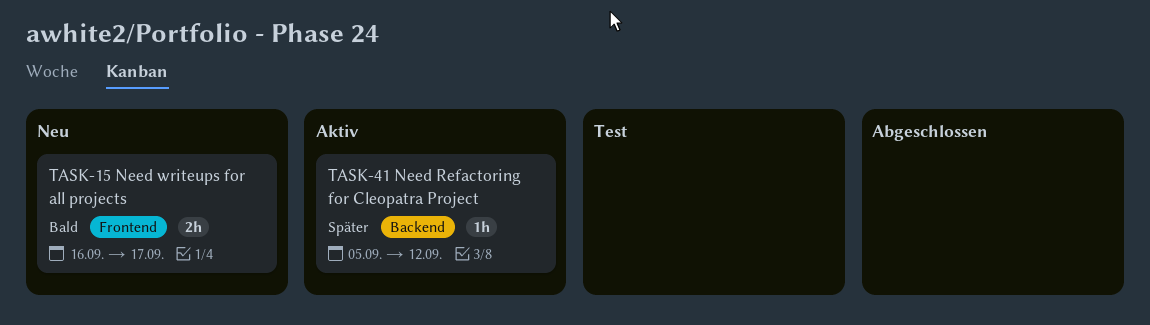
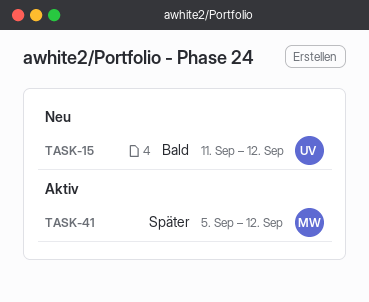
TASK-15, start: Sep 16 -> Sep 11
TASK-15, due: Sep 17 -> Sep 12

